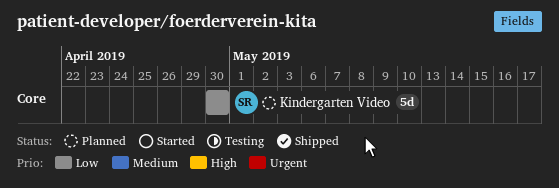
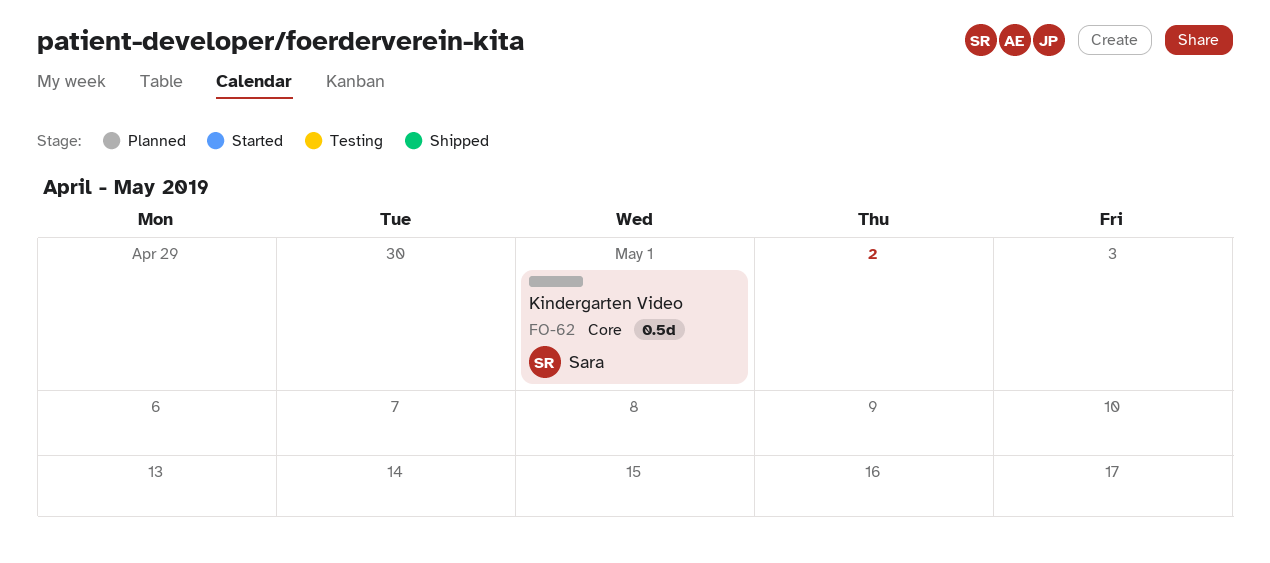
Kindergarten Video, estimate: 5d -> 0.5d
Kindergarten Video, due: Apr 30 -> May 1

